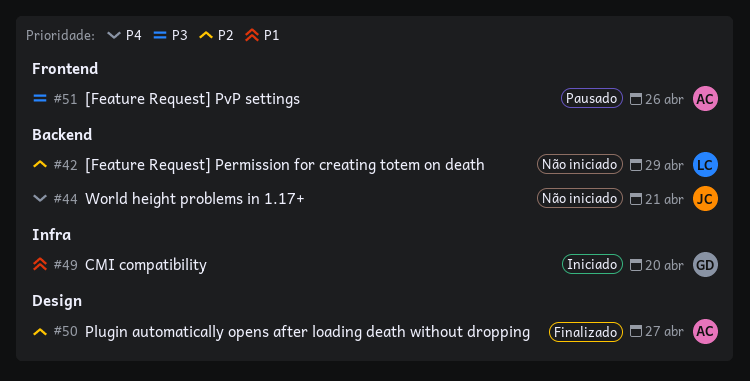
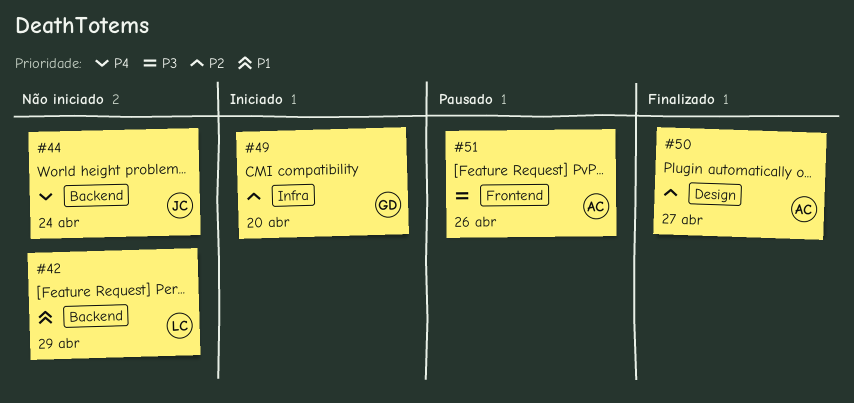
#42, priority: P2 -> P1
#44, due: Apr 21 -> Apr 24
#49, priority: P1 -> P2

